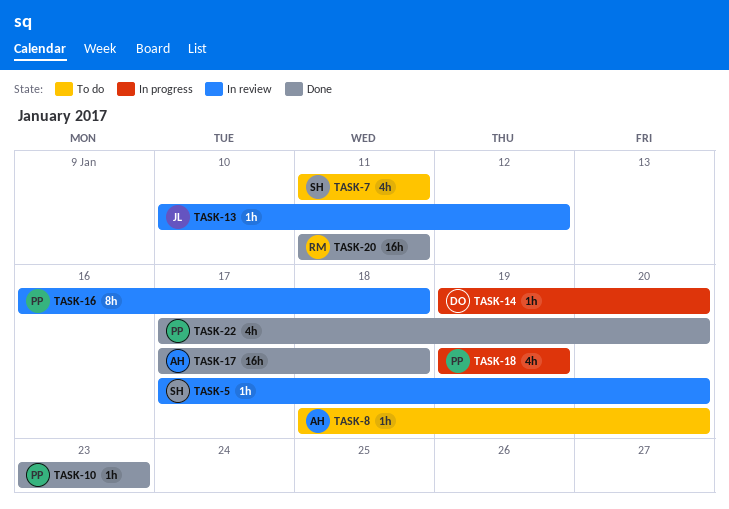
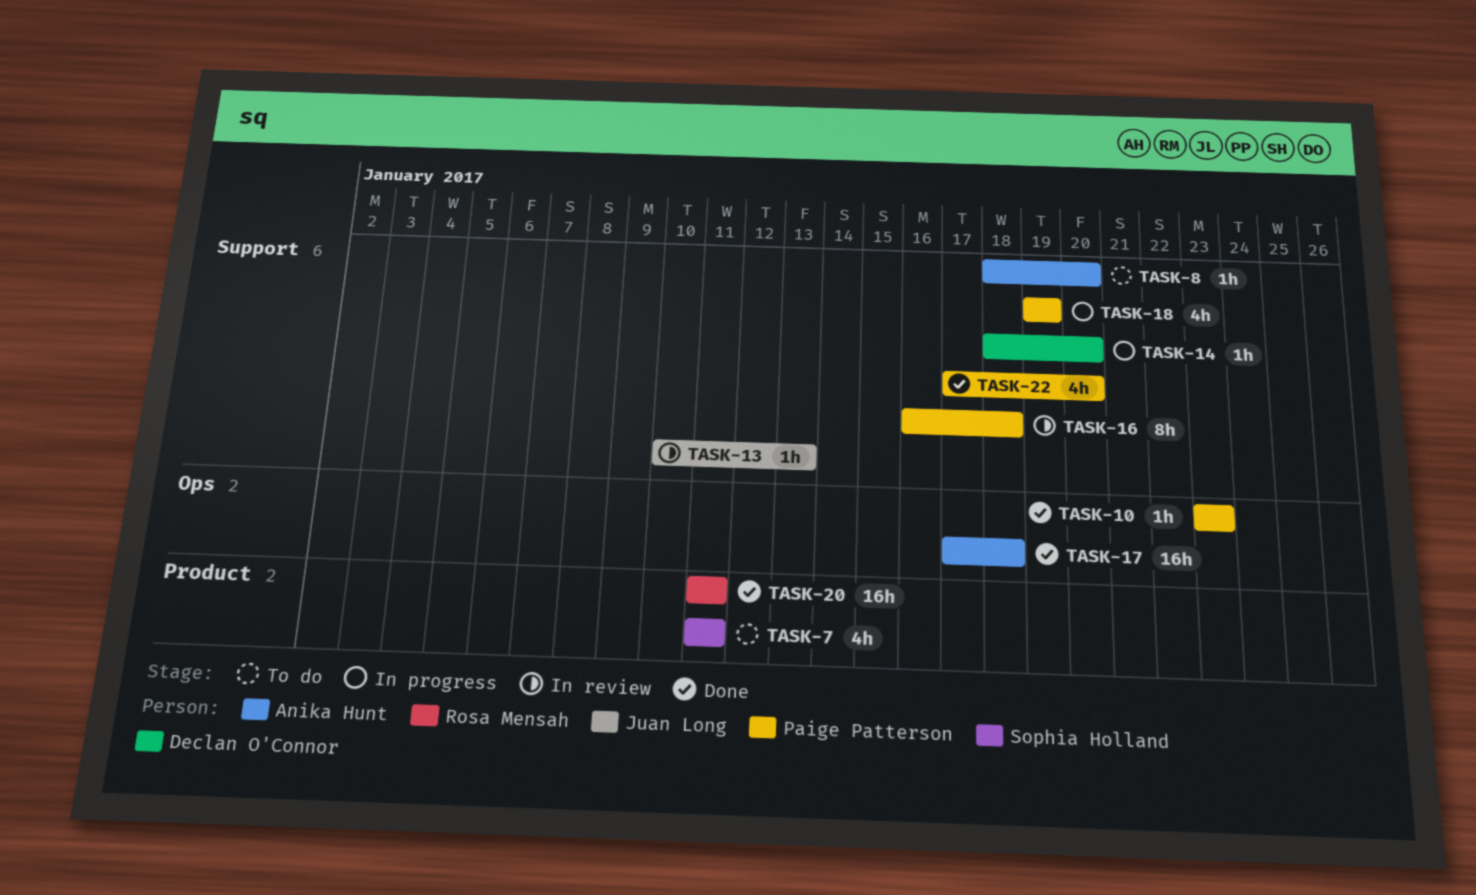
TASK-5: present -> none
TASK-13, due: Jan 12 -> Jan 13
TASK-14, start: Jan 19 -> Jan 18

